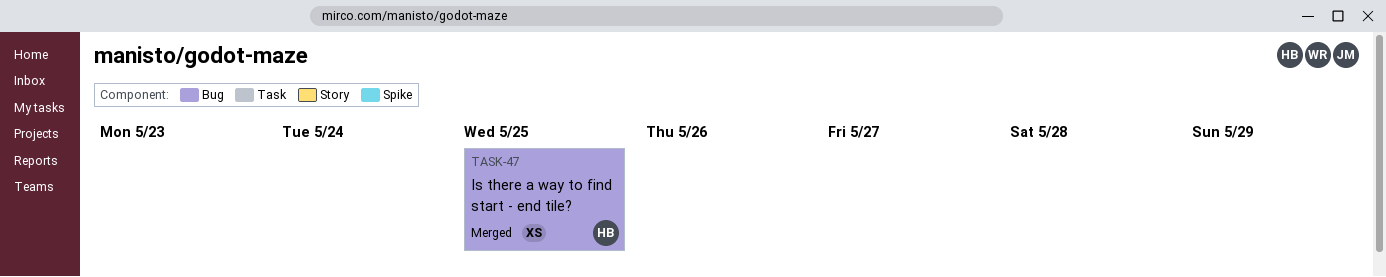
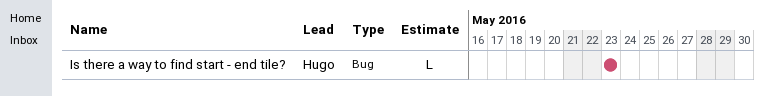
Is there a way to find start - end tile?, estimate: XS -> L
Is there a way to find start - end tile?, due: May 25 -> May 23

